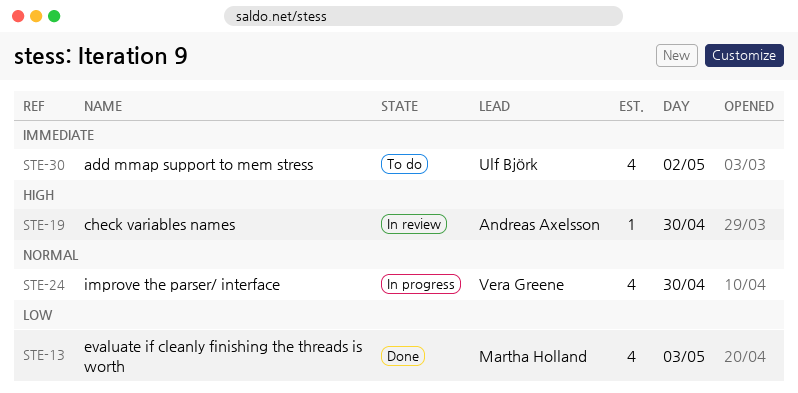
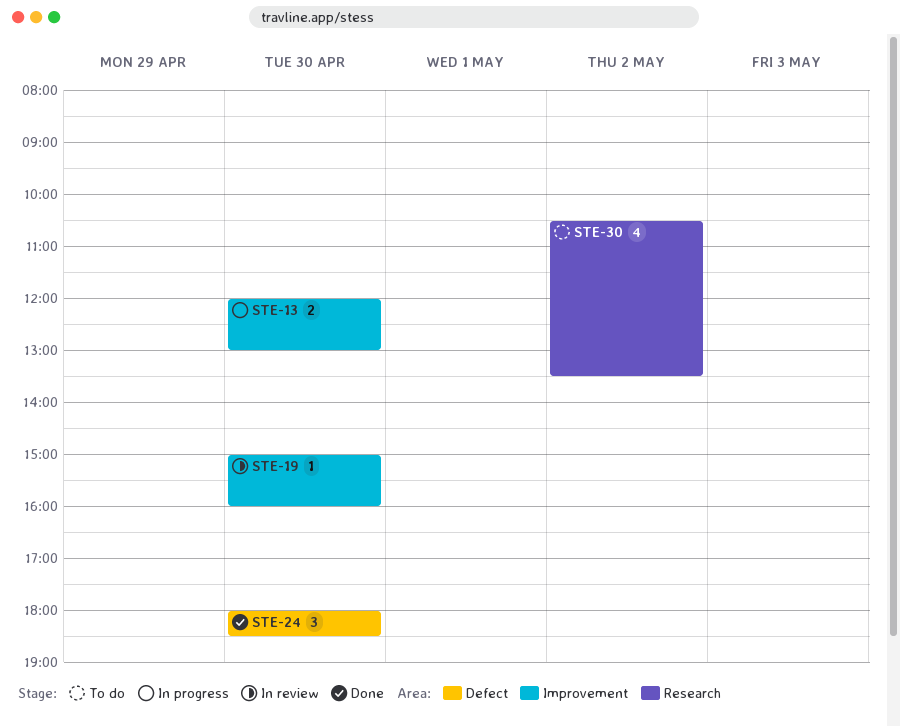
STE-13, status: Done -> In progress
STE-13, estimate: 4 -> 2
STE-13, day: May 3 -> Apr 30
STE-24, status: In progress -> Done
STE-24, estimate: 4 -> 3

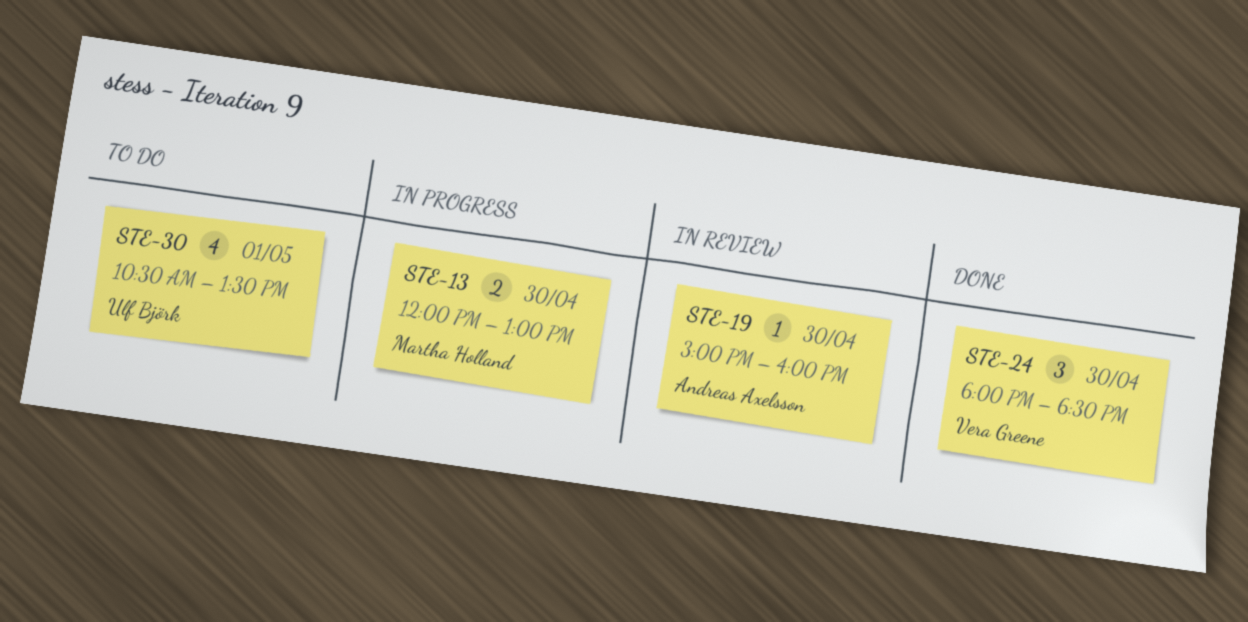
STE-30, day: May 2 -> May 1

